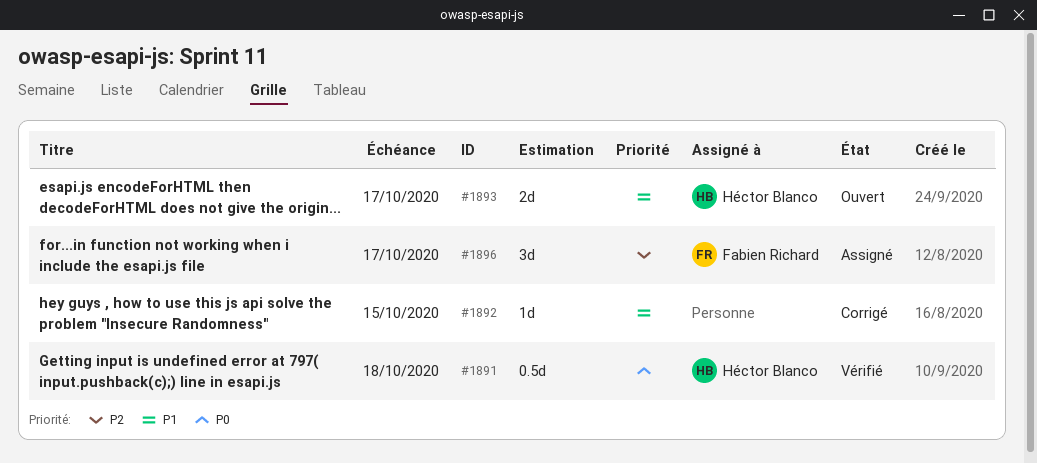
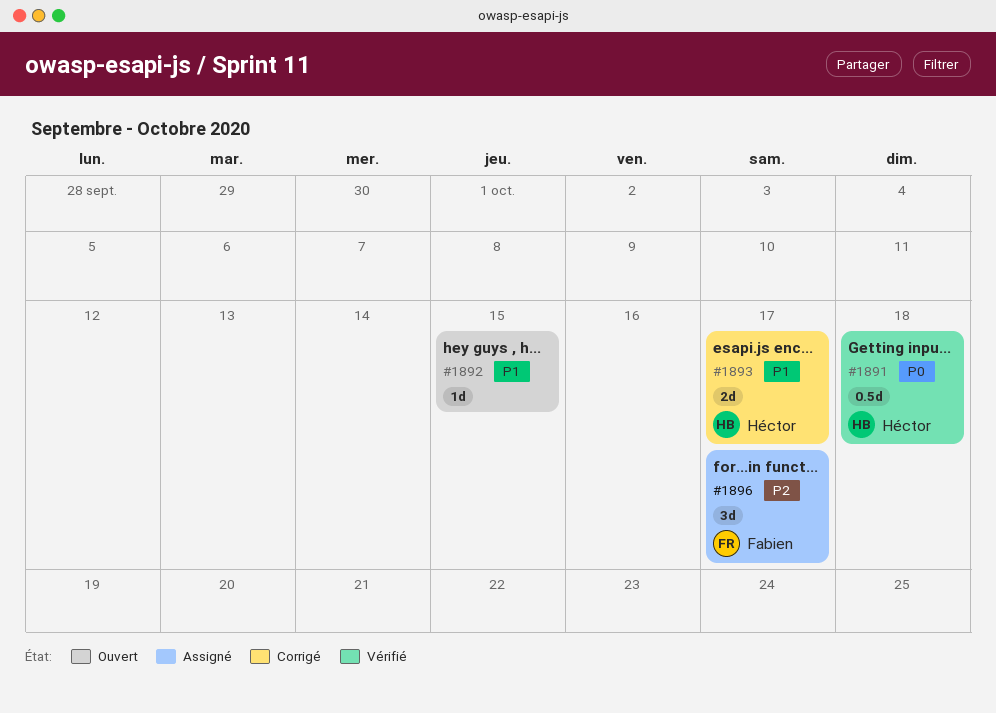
#1892, status: Corrigé -> Ouvert
#1893, status: Ouvert -> Corrigé

